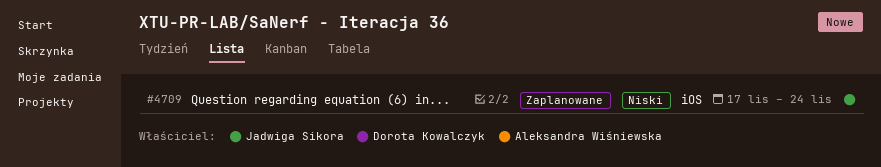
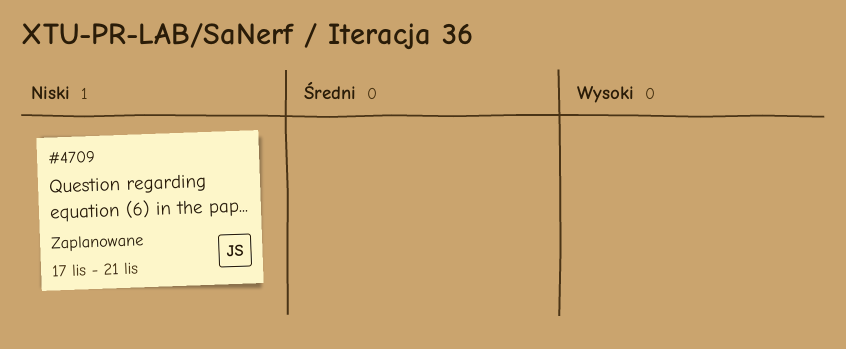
#4709, due: Nov 24 -> Nov 21

